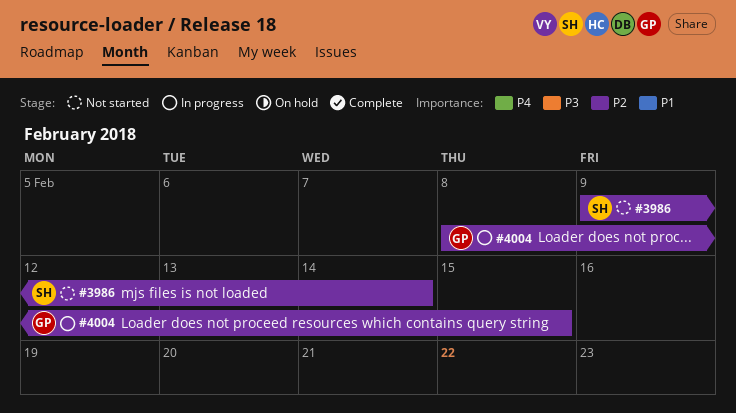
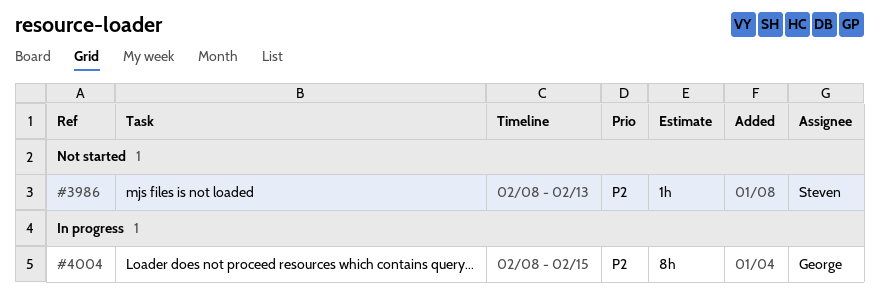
#3986, start: Feb 9 -> Feb 8
#3986, due: Feb 14 -> Feb 13

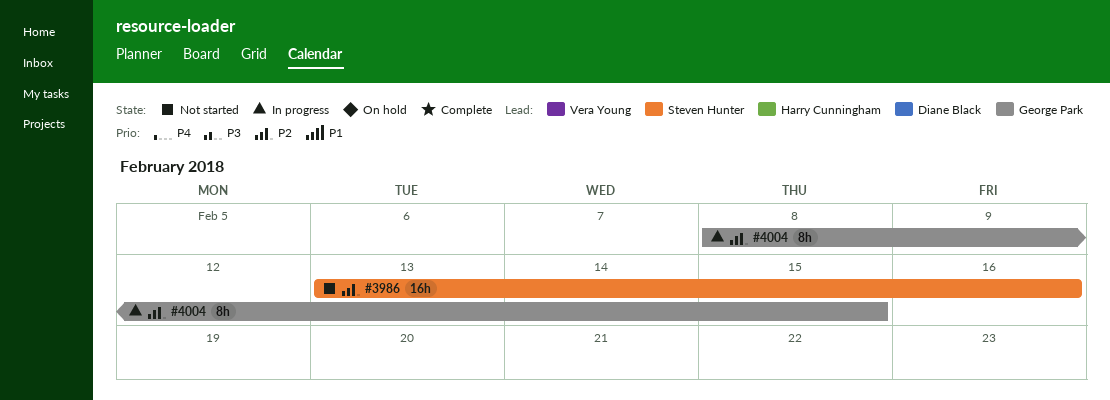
#3986, estimate: 1h -> 16h
#3986, start: Feb 8 -> Feb 13
#3986, due: Feb 13 -> Feb 16

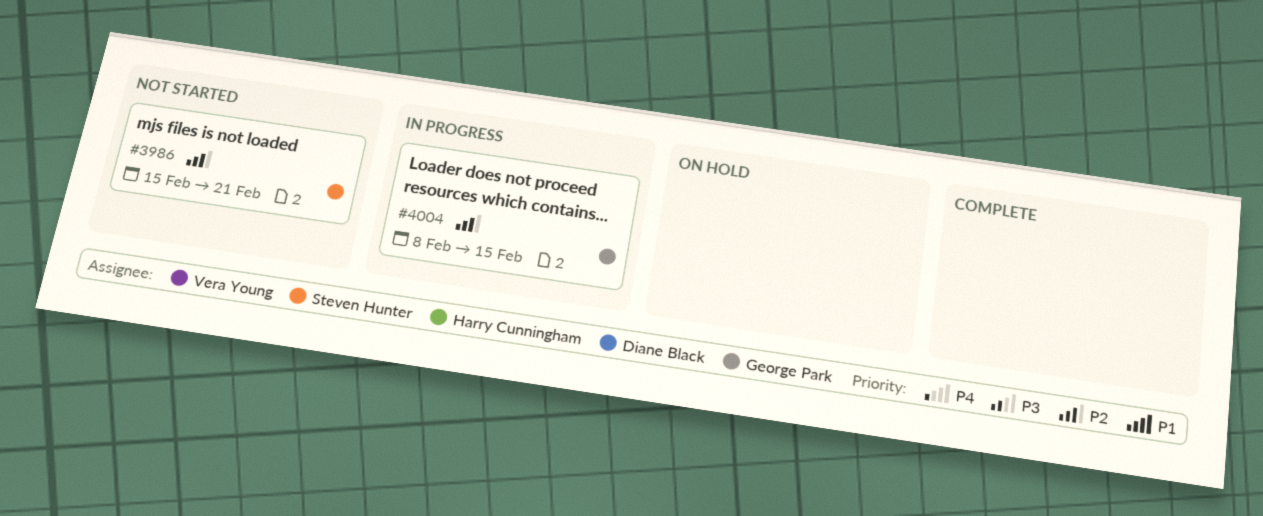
#3986, start: Feb 13 -> Feb 15
#3986, due: Feb 16 -> Feb 21

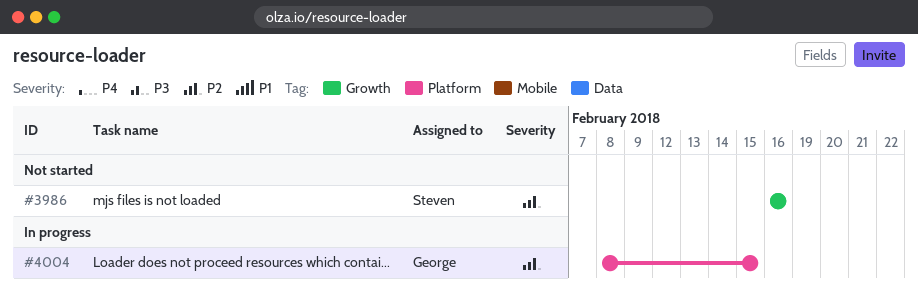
#3986, start: Feb 15 -> Feb 16
#3986, due: Feb 21 -> Feb 16

